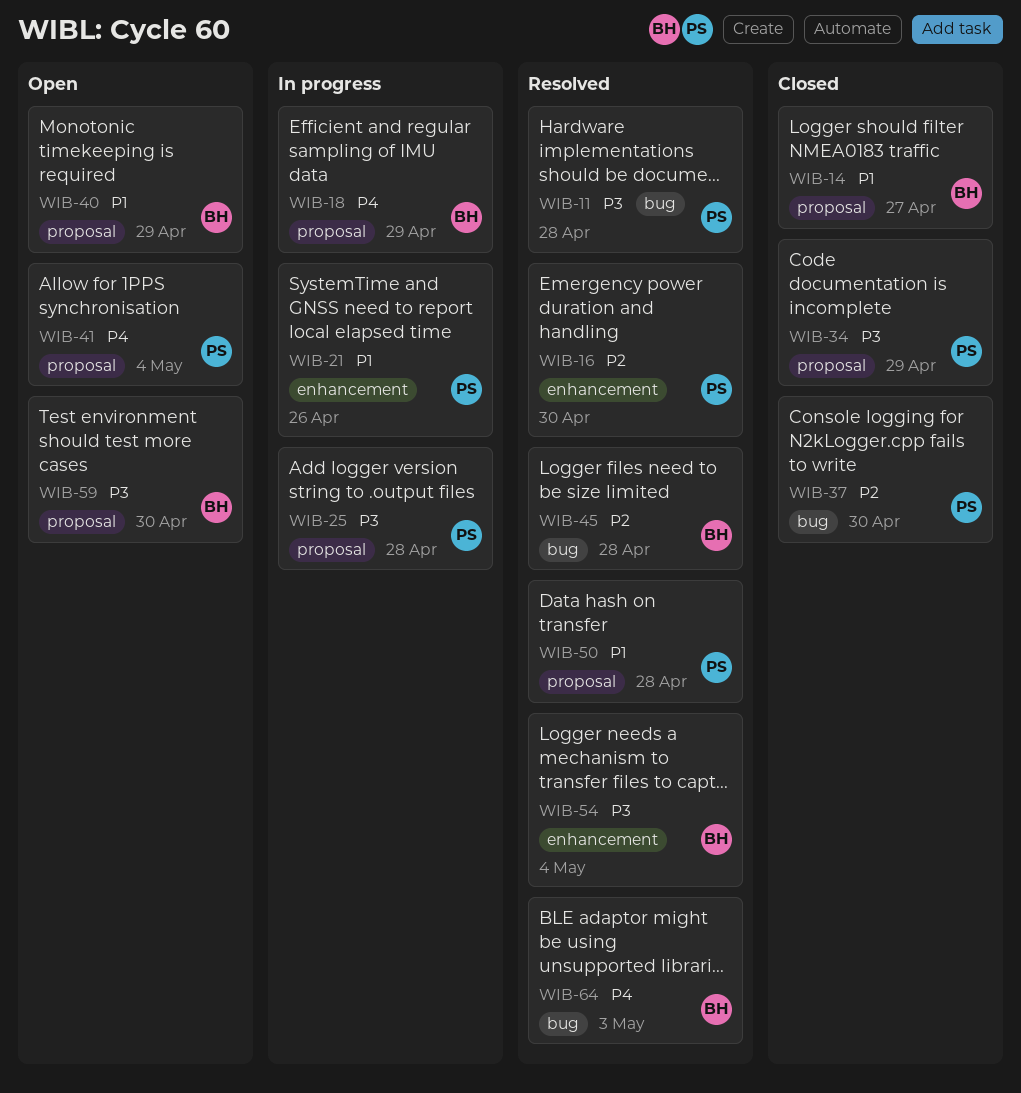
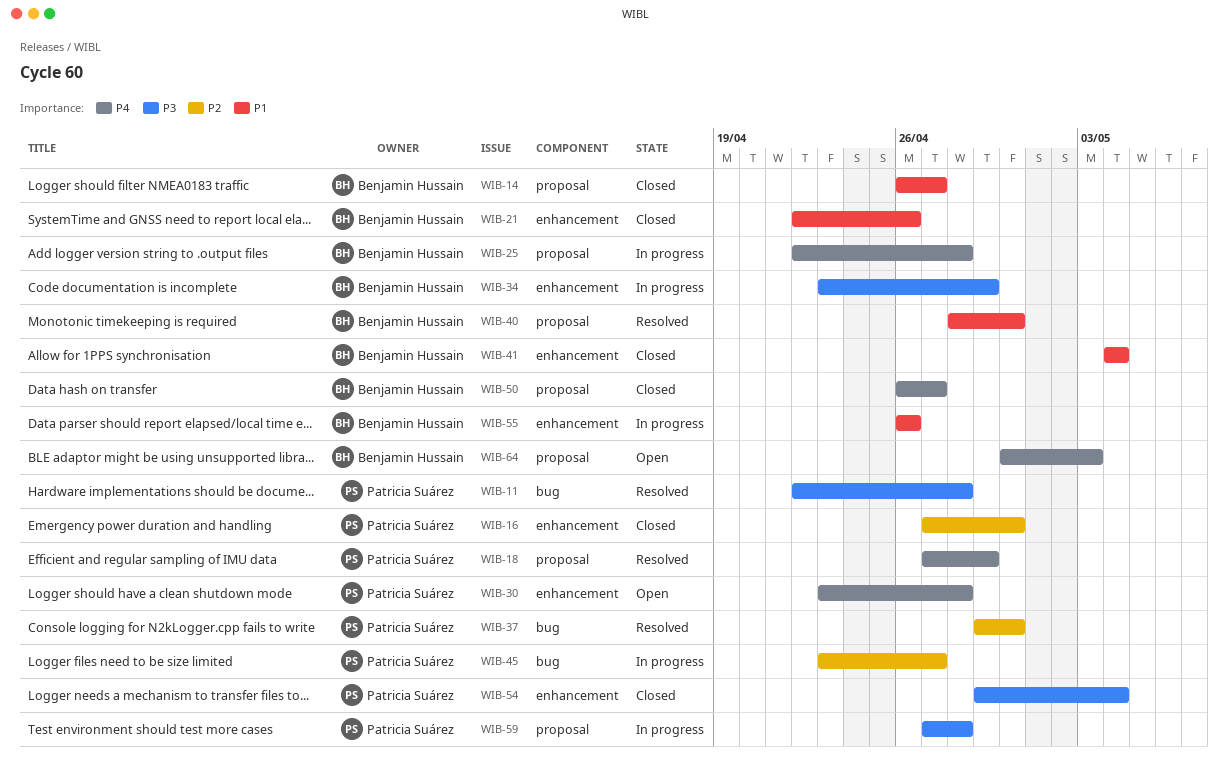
WIB-16, status: Resolved -> Closed
WIB-18, status: In progress -> Resolved
WIB-18, owner: Benjamin Hussain -> Patricia Suárez
WIB-21, status: In progress -> Closed
WIB-21, owner: Patricia Suárez -> Benjamin Hussain
WIB-25, owner: Patricia Suárez -> Benjamin Hussain
WIB-25, priority: P3 -> P4
WIB-30: none -> present
WIB-34, status: Closed -> In progress
WIB-34, owner: Patricia Suárez -> Benjamin Hussain
WIB-34, label: proposal -> enhancement
WIB-37, status: Closed -> Resolved
WIB-40, status: Open -> Resolved
WIB-40, due: Apr 29 -> Apr 30
WIB-41, status: Open -> Closed
WIB-41, owner: Patricia Suárez -> Benjamin Hussain
WIB-41, priority: P4 -> P1
WIB-41, label: proposal -> enhancement
WIB-45, status: Resolved -> In progress
WIB-45, owner: Benjamin Hussain -> Patricia Suárez
WIB-45, due: Apr 28 -> Apr 27
WIB-50, status: Resolved -> Closed
WIB-50, owner: Patricia Suárez -> Benjamin Hussain
WIB-50, priority: P1 -> P4
WIB-50, due: Apr 28 -> Apr 27
WIB-54, status: Resolved -> Closed
WIB-54, owner: Benjamin Hussain -> Patricia Suárez
WIB-55: none -> present
WIB-59, status: Open -> In progress
WIB-59, owner: Benjamin Hussain -> Patricia Suárez
WIB-59, due: Apr 30 -> Apr 28
WIB-64, status: Resolved -> Open
WIB-64, label: bug -> proposal

